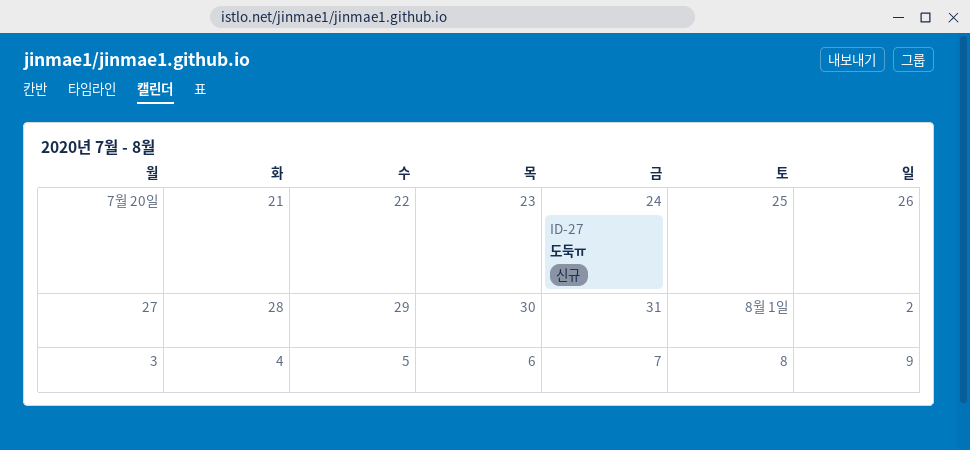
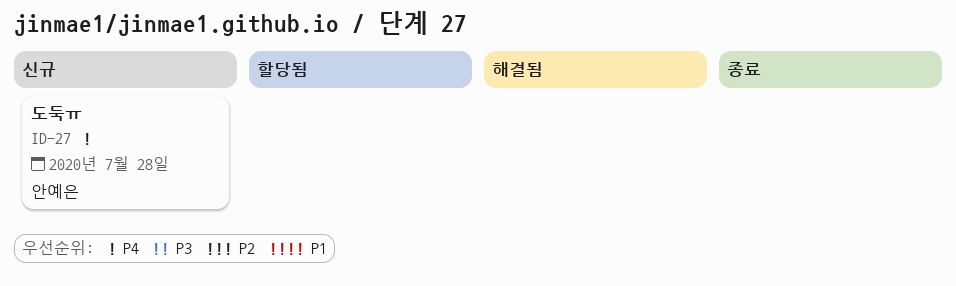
ID-27, due: Jul 24 -> Jul 28

